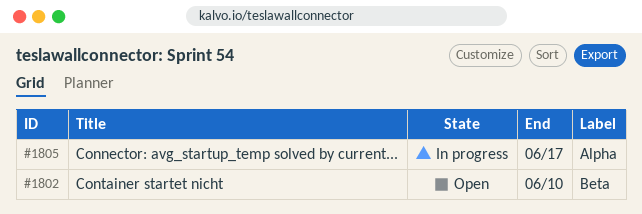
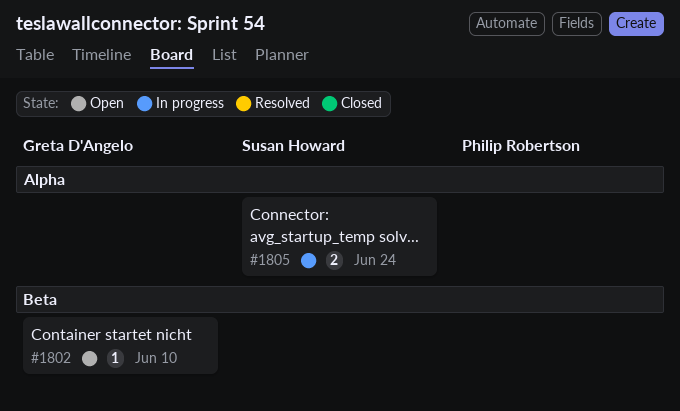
#1805, due: Jun 17 -> Jun 24

